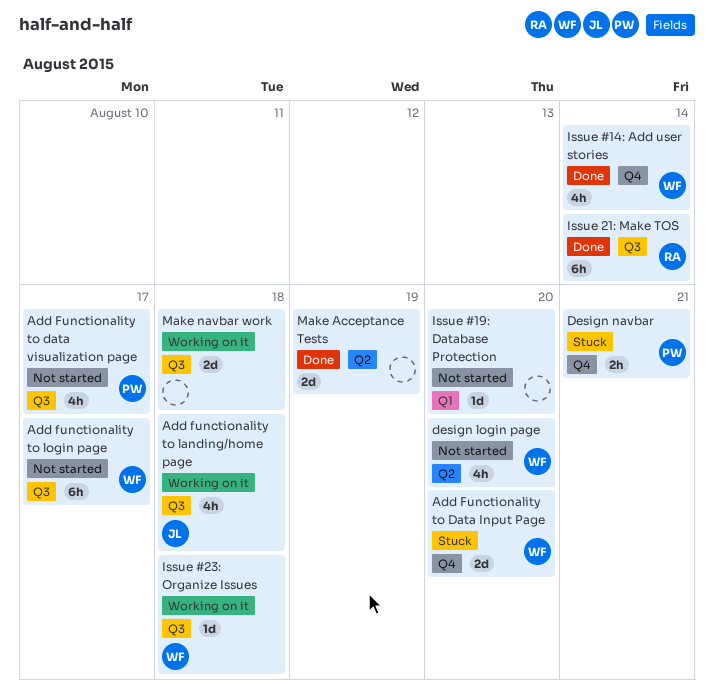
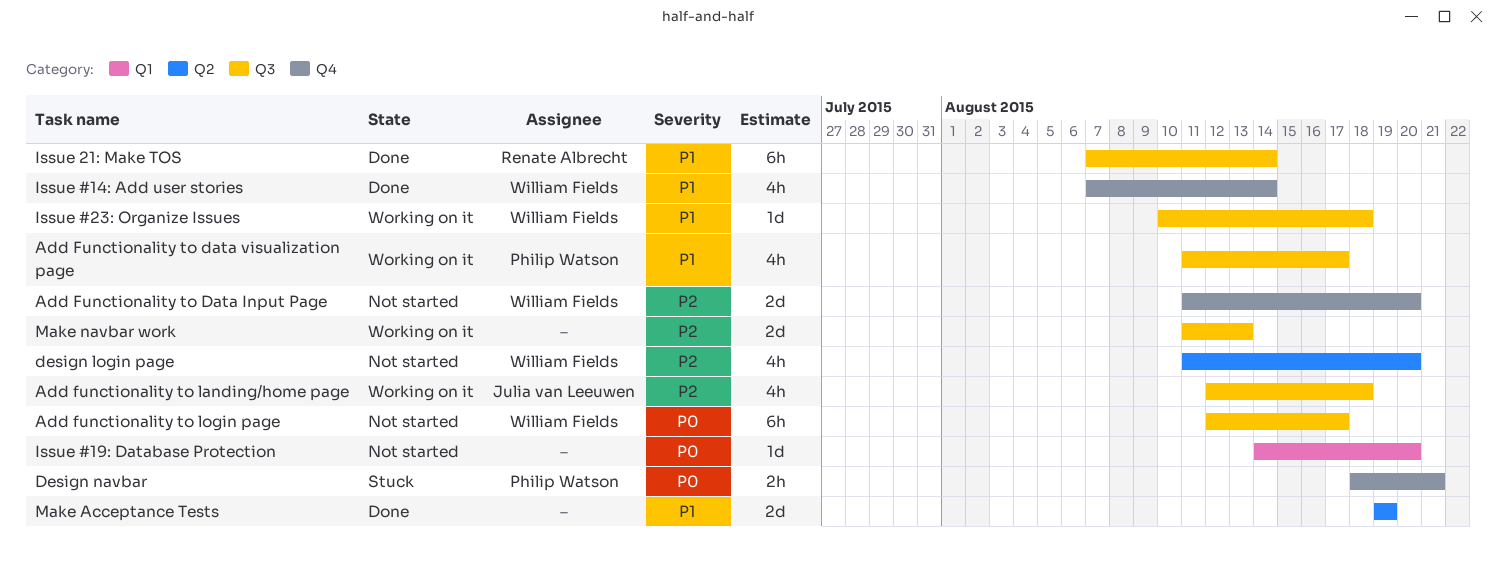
Add Functionality to Data Input Page, status: Stuck -> Not started
Add Functionality to data visualization page, status: Not started -> Working on it
Make navbar work, due: Aug 18 -> Aug 13

